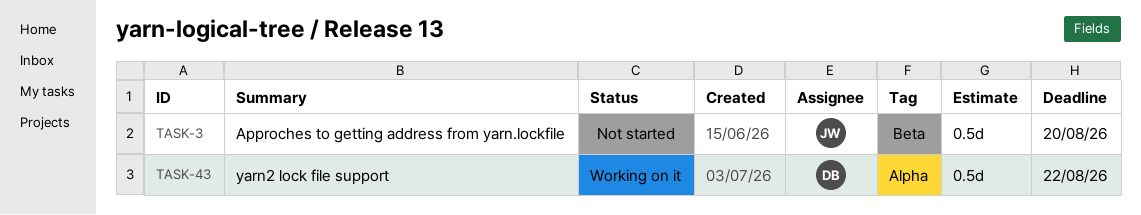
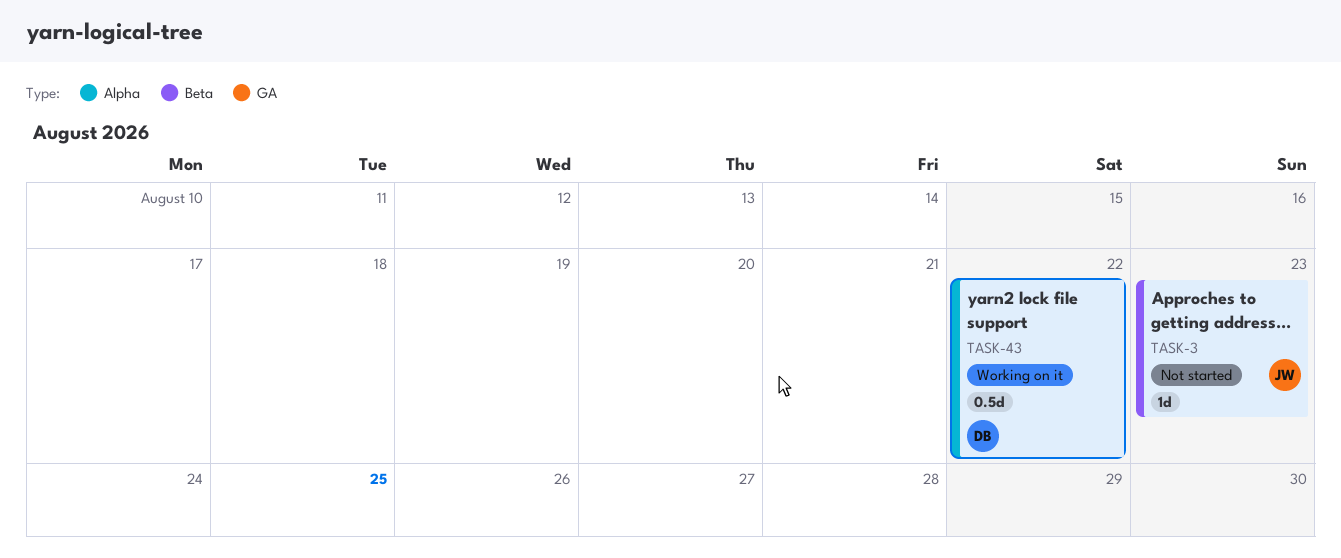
TASK-3, estimate: 0.5d -> 1d
TASK-3, due: Aug 20 -> Aug 23

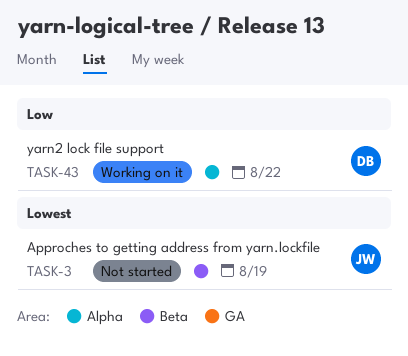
TASK-3, due: Aug 23 -> Aug 19

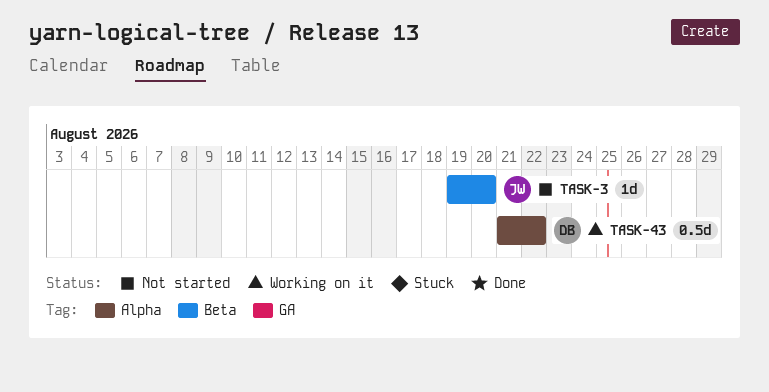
TASK-3, due: Aug 19 -> Aug 20

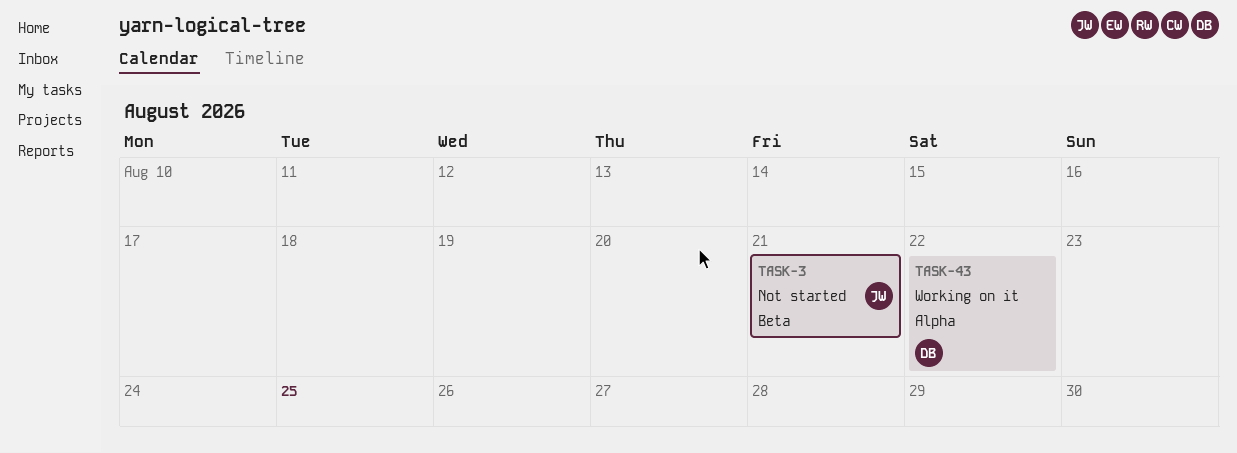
TASK-3, due: Aug 20 -> Aug 21

